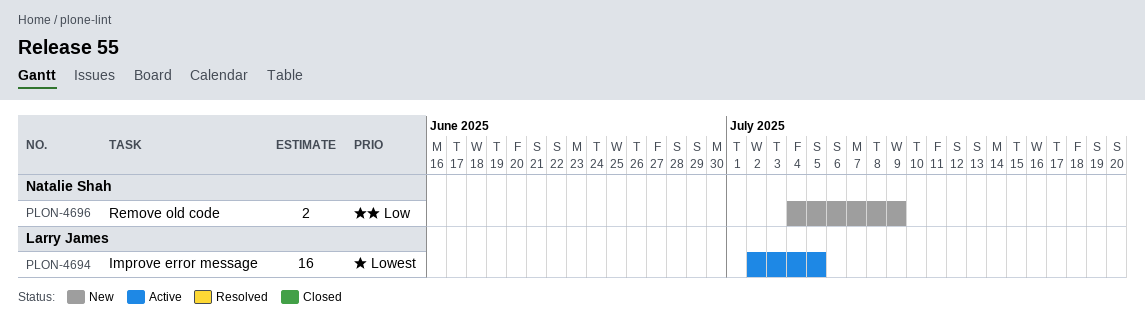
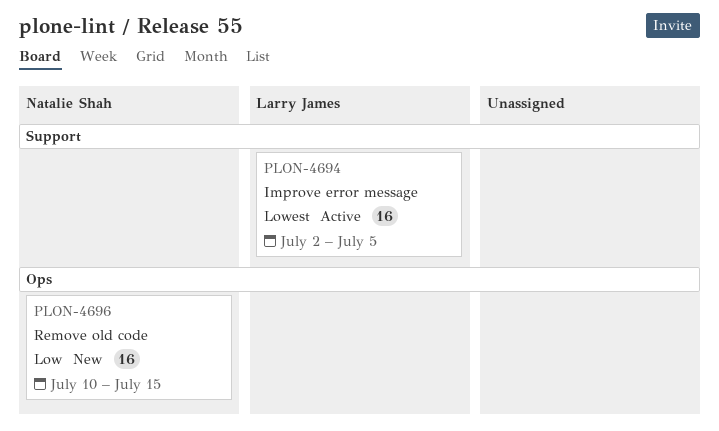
PLON-4696, estimate: 2 -> 16
PLON-4696, start: Jul 4 -> Jul 10
PLON-4696, due: Jul 9 -> Jul 15

